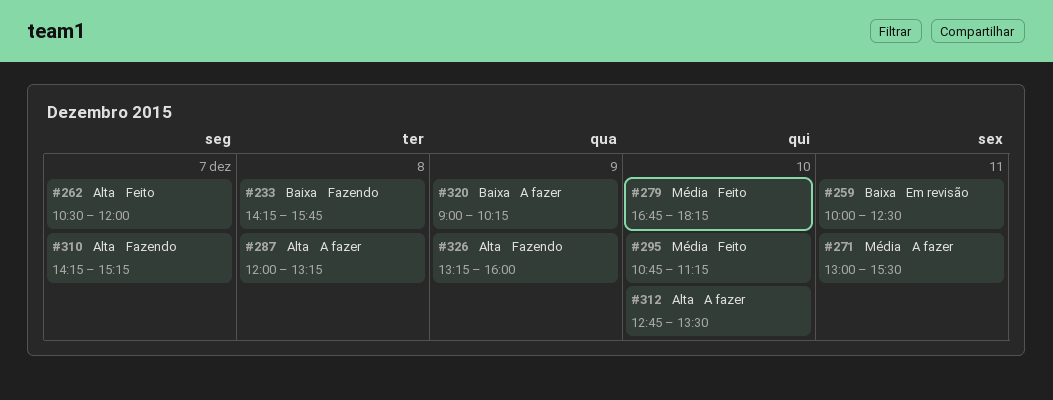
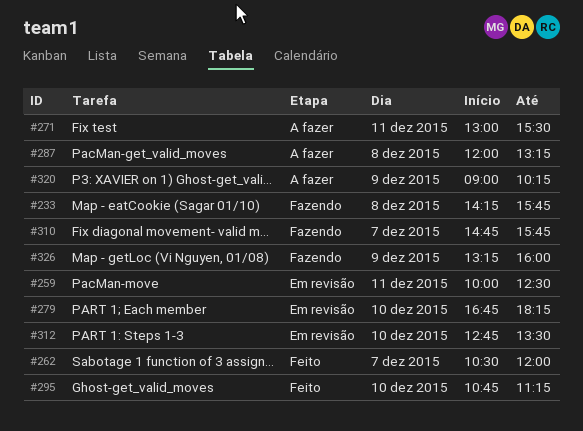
#279, status: Feito -> Em revisão
#310, begins: 14:15 -> 14:45
#310, ends: 15:15 -> 15:45
#312, status: A fazer -> Em revisão

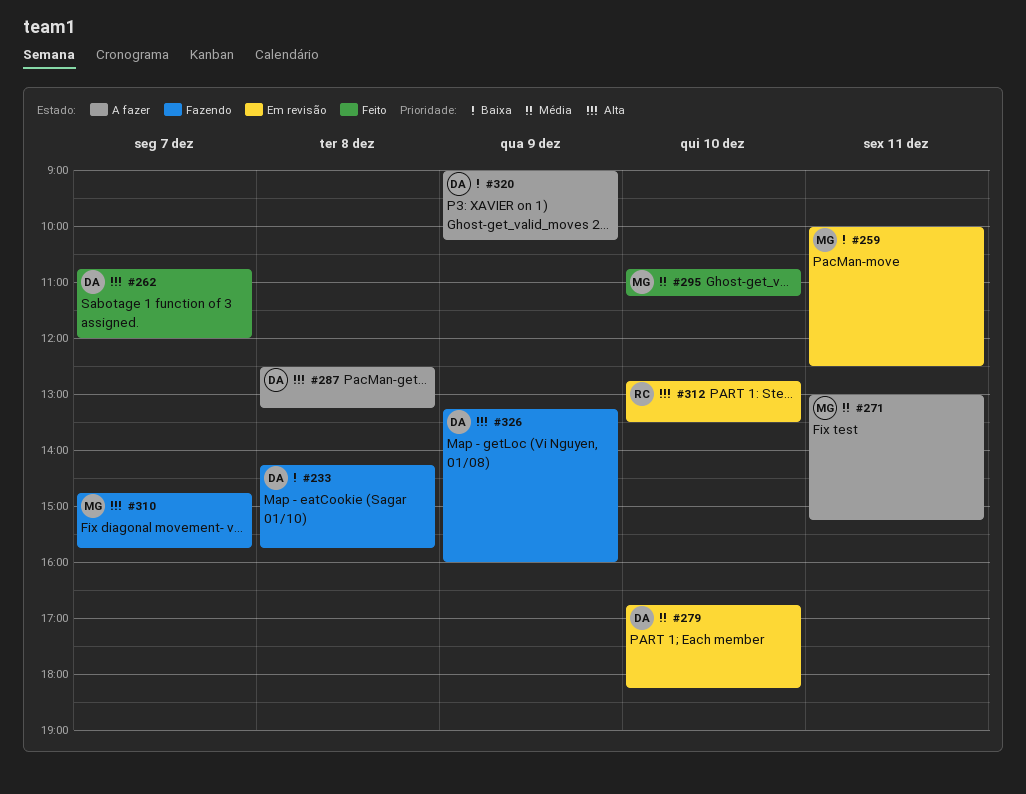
#262, begins: 10:30 -> 10:45
#271, ends: 15:30 -> 15:15
#287, begins: 12:00 -> 12:30

